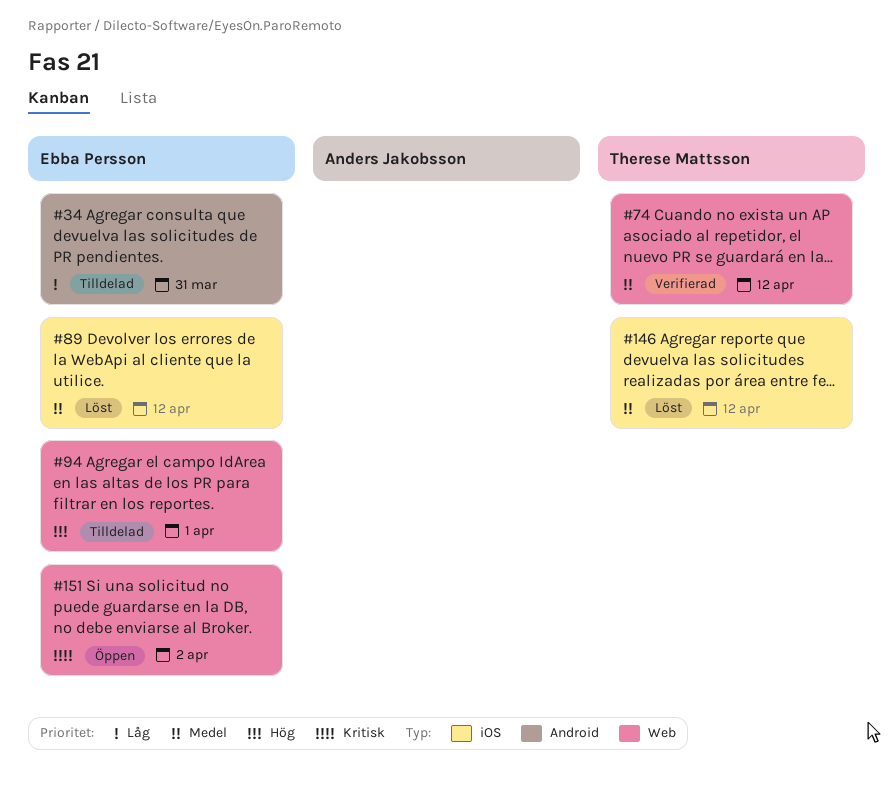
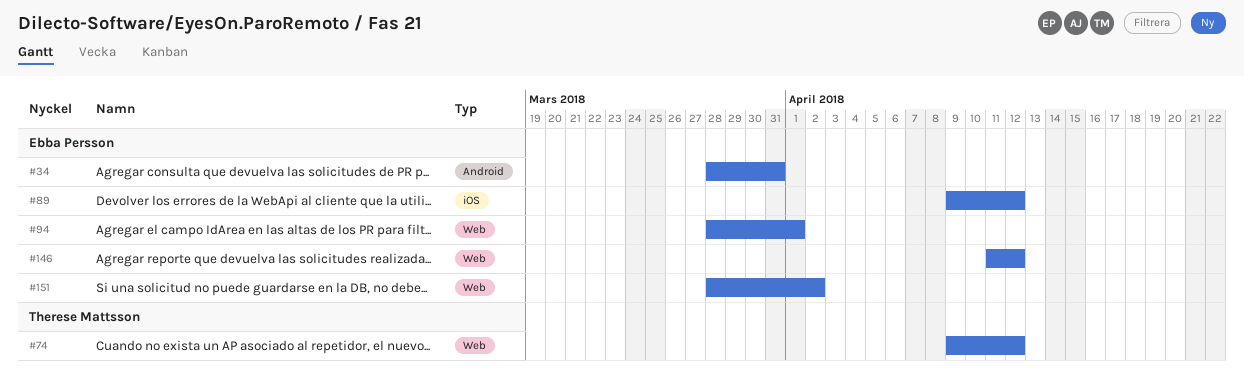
#146, owner: Therese Mattsson -> Ebba Persson
#146, label: iOS -> Web

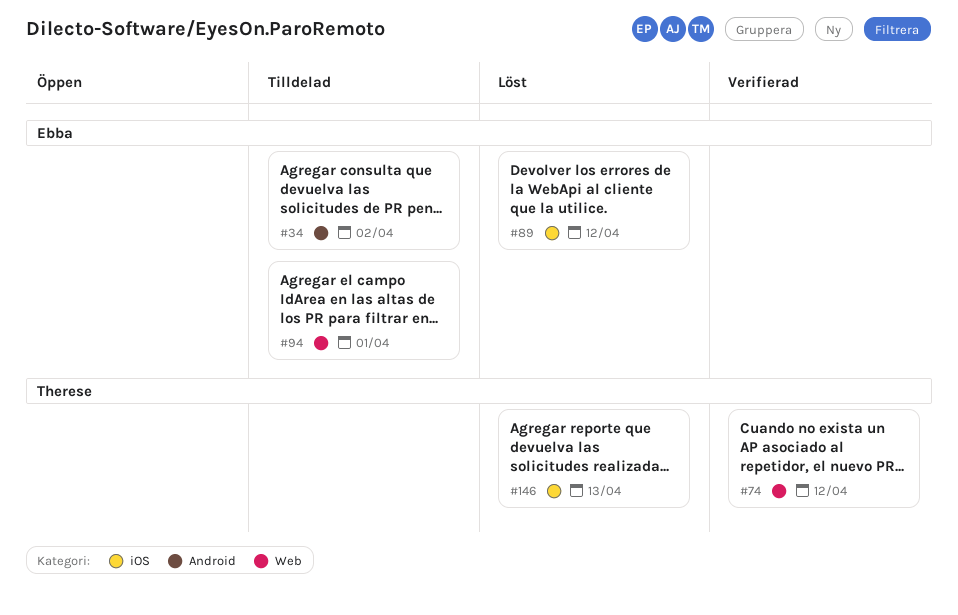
#34, due: Mar 31 -> Apr 2
#146, owner: Ebba Persson -> Therese Mattsson
#146, label: Web -> iOS
#146, due: Apr 12 -> Apr 13
#151: present -> none

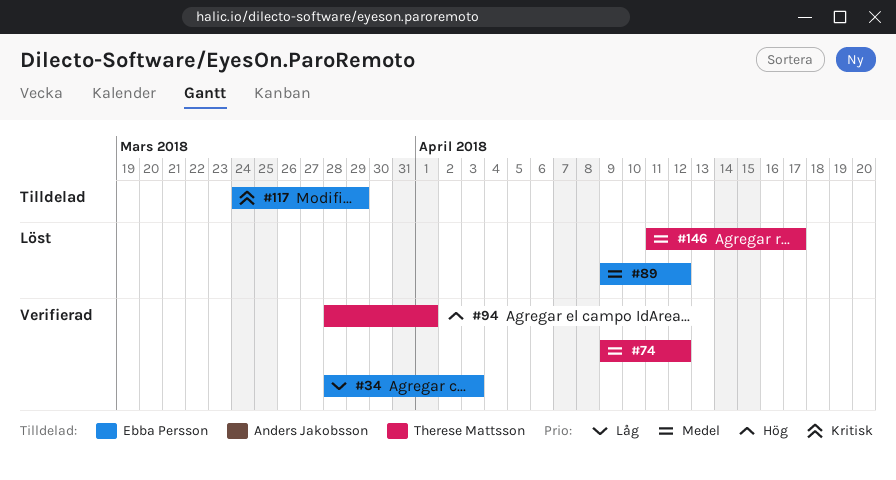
#34, status: Tilldelad -> Verifierad
#34, due: Apr 2 -> Apr 3
#94, status: Tilldelad -> Verifierad
#94, owner: Ebba Persson -> Therese Mattsson
#117: none -> present
#146, due: Apr 13 -> Apr 17

